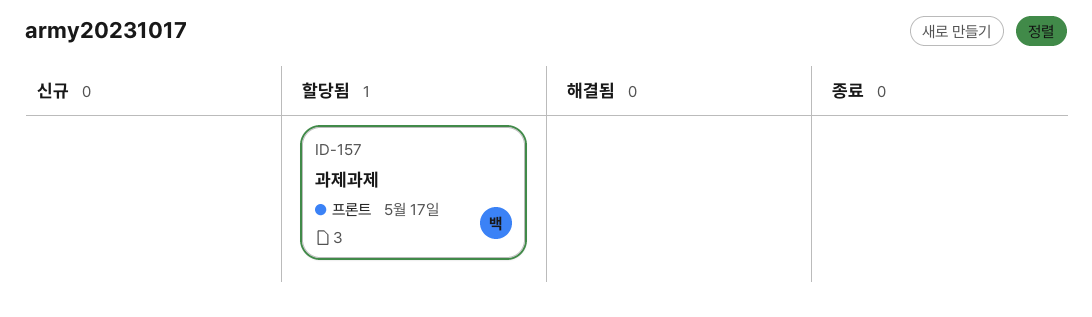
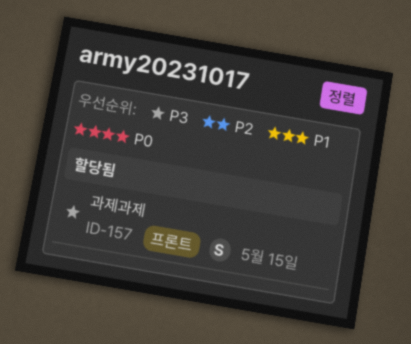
ID-157, due: May 17 -> May 15

